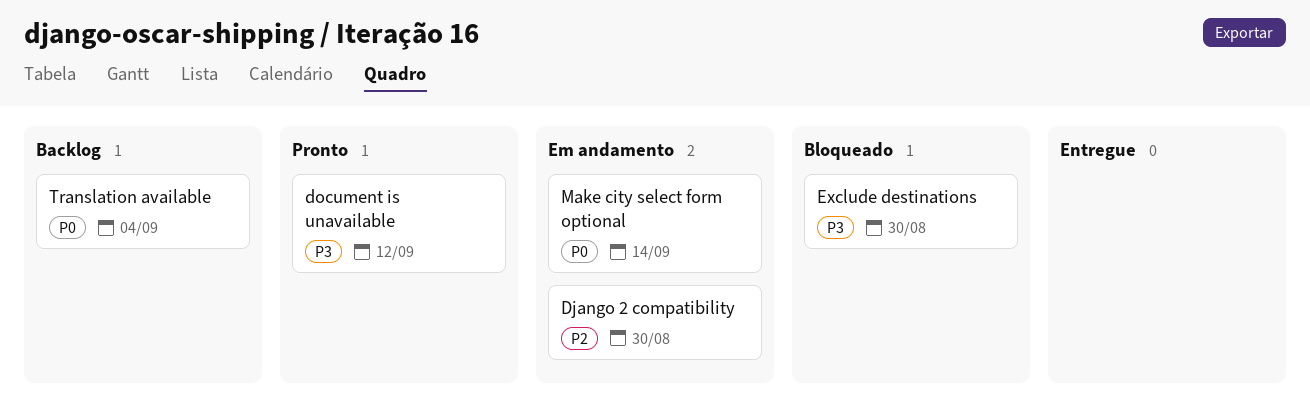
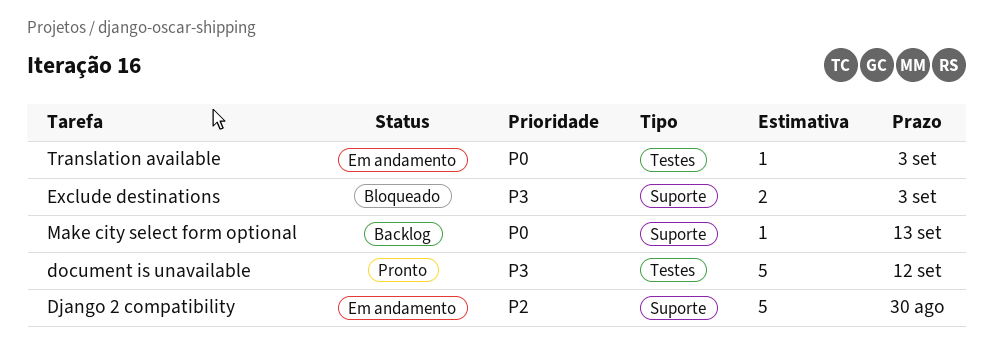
Exclude destinations, due: Aug 30 -> Sep 3
Make city select form optional, status: Em andamento -> Backlog
Make city select form optional, due: Sep 14 -> Sep 13
Translation available, status: Backlog -> Em andamento
Translation available, due: Sep 4 -> Sep 3

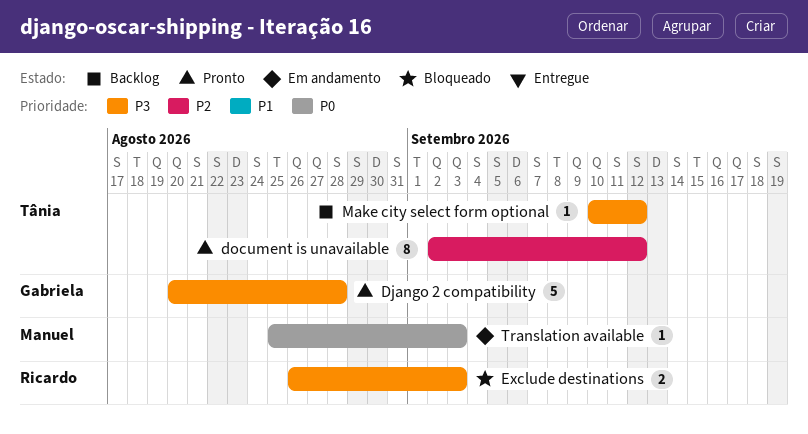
Django 2 compatibility, status: Em andamento -> Pronto
Django 2 compatibility, priority: P2 -> P3
Django 2 compatibility, due: Aug 30 -> Aug 28
document is unavailable, priority: P3 -> P2
document is unavailable, estimate: 5 -> 8
Make city select form optional, priority: P0 -> P3
Make city select form optional, due: Sep 13 -> Sep 12

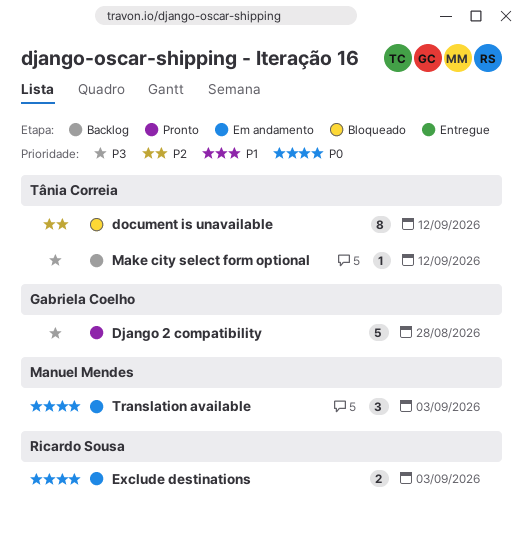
document is unavailable, status: Pronto -> Bloqueado
Exclude destinations, status: Bloqueado -> Em andamento
Exclude destinations, priority: P3 -> P0
Translation available, estimate: 1 -> 3

